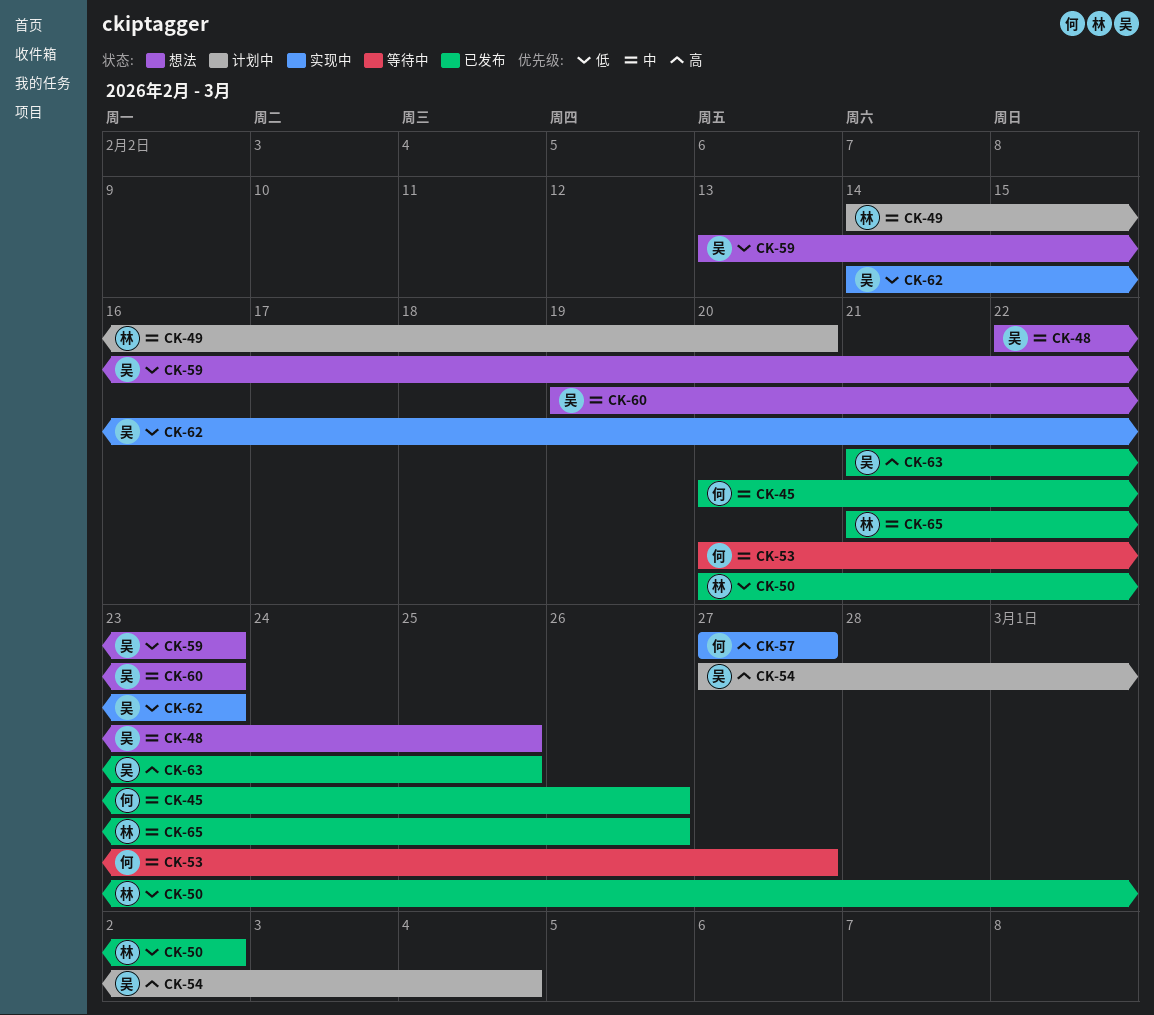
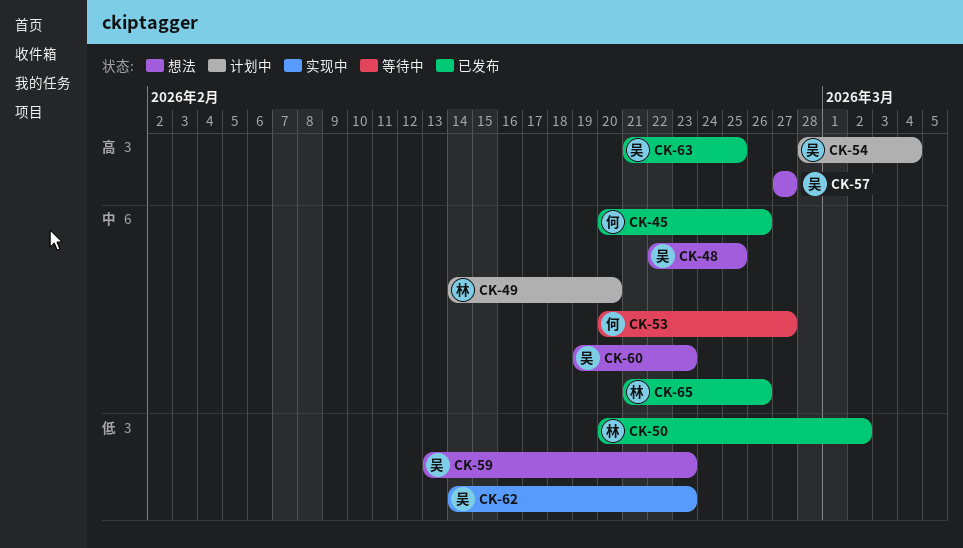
CK-54, start: Feb 27 -> Feb 28
CK-57, status: 实现中 -> 想法
CK-57, owner: 何 -> 吴

